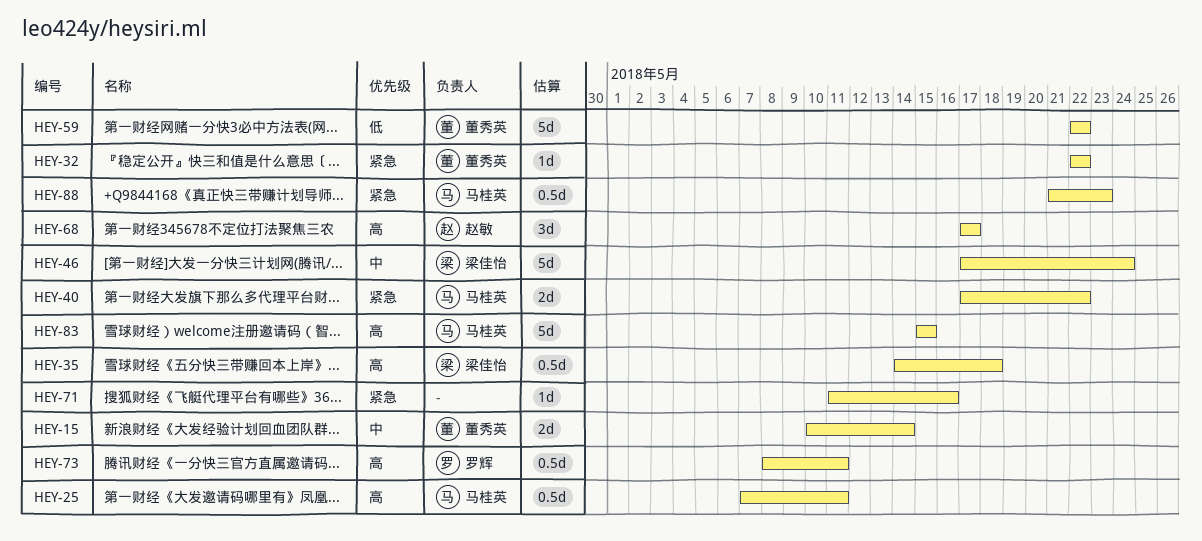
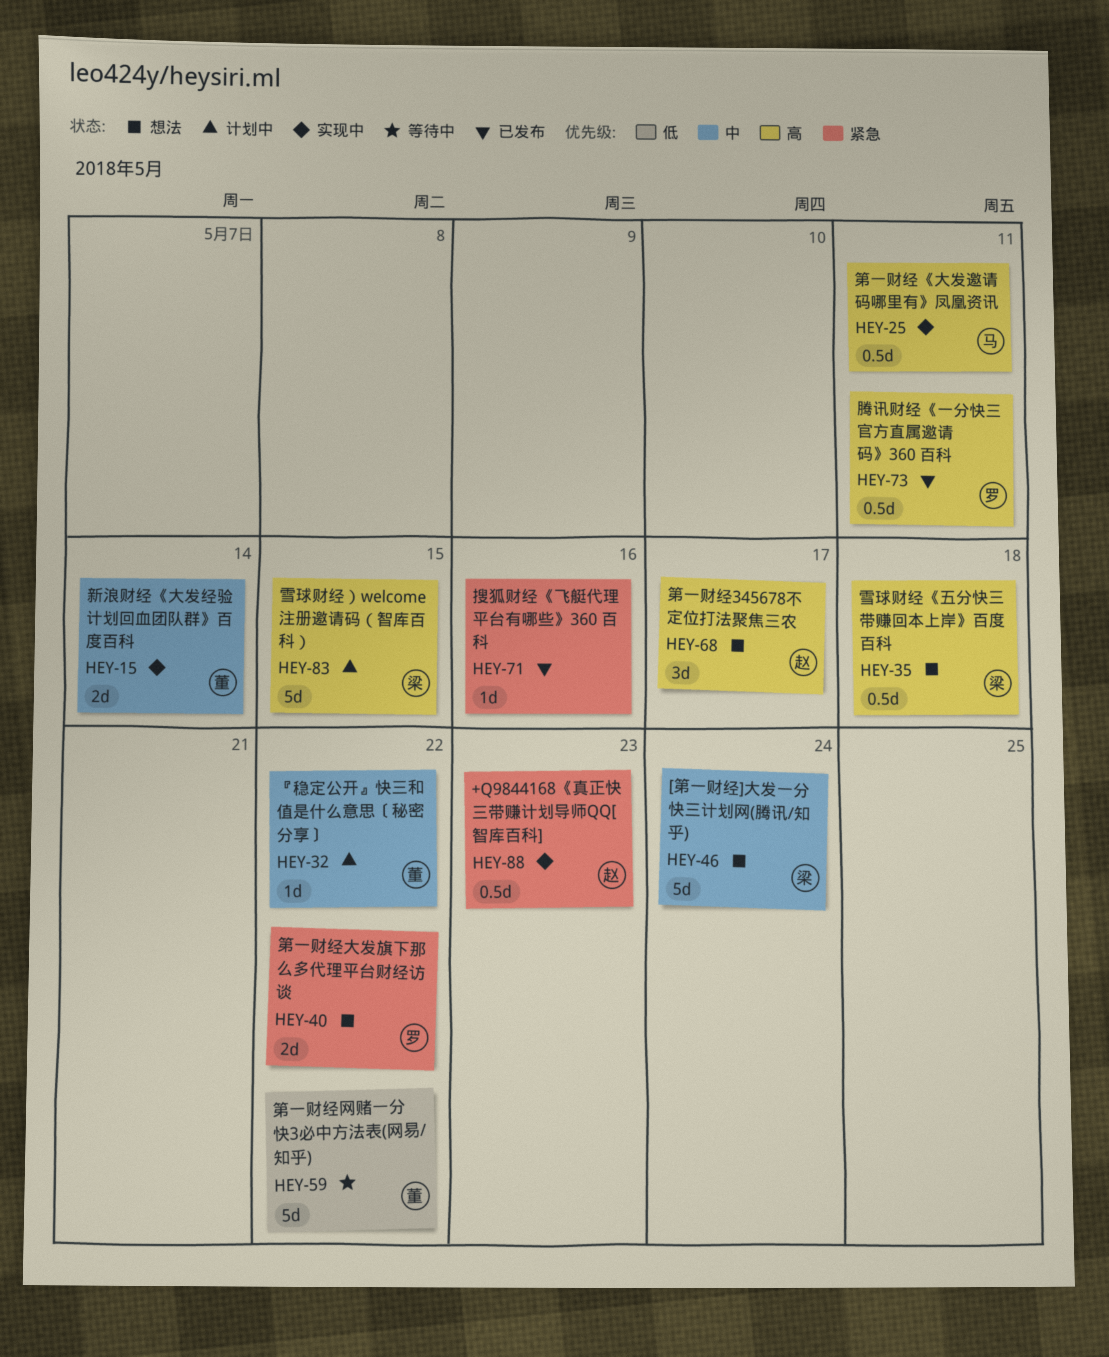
HEY-32, priority: 紧急 -> 中
HEY-40, owner: 马桂英 -> 罗辉
HEY-83, owner: 马桂英 -> 梁佳怡
HEY-88, owner: 马桂英 -> 赵敏

